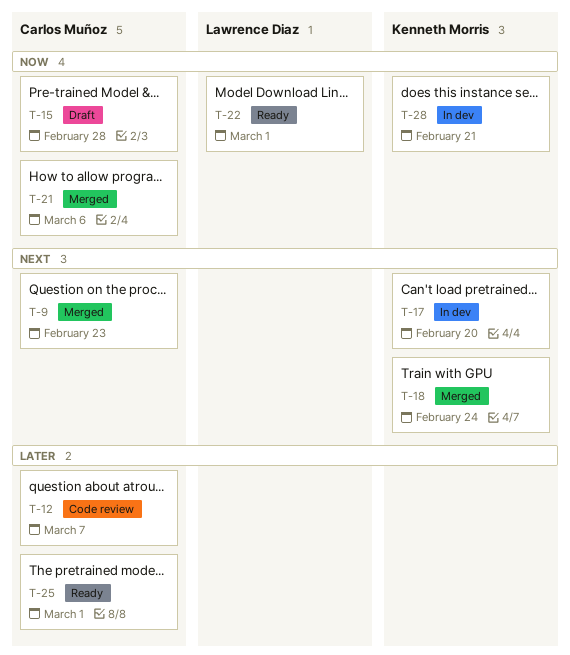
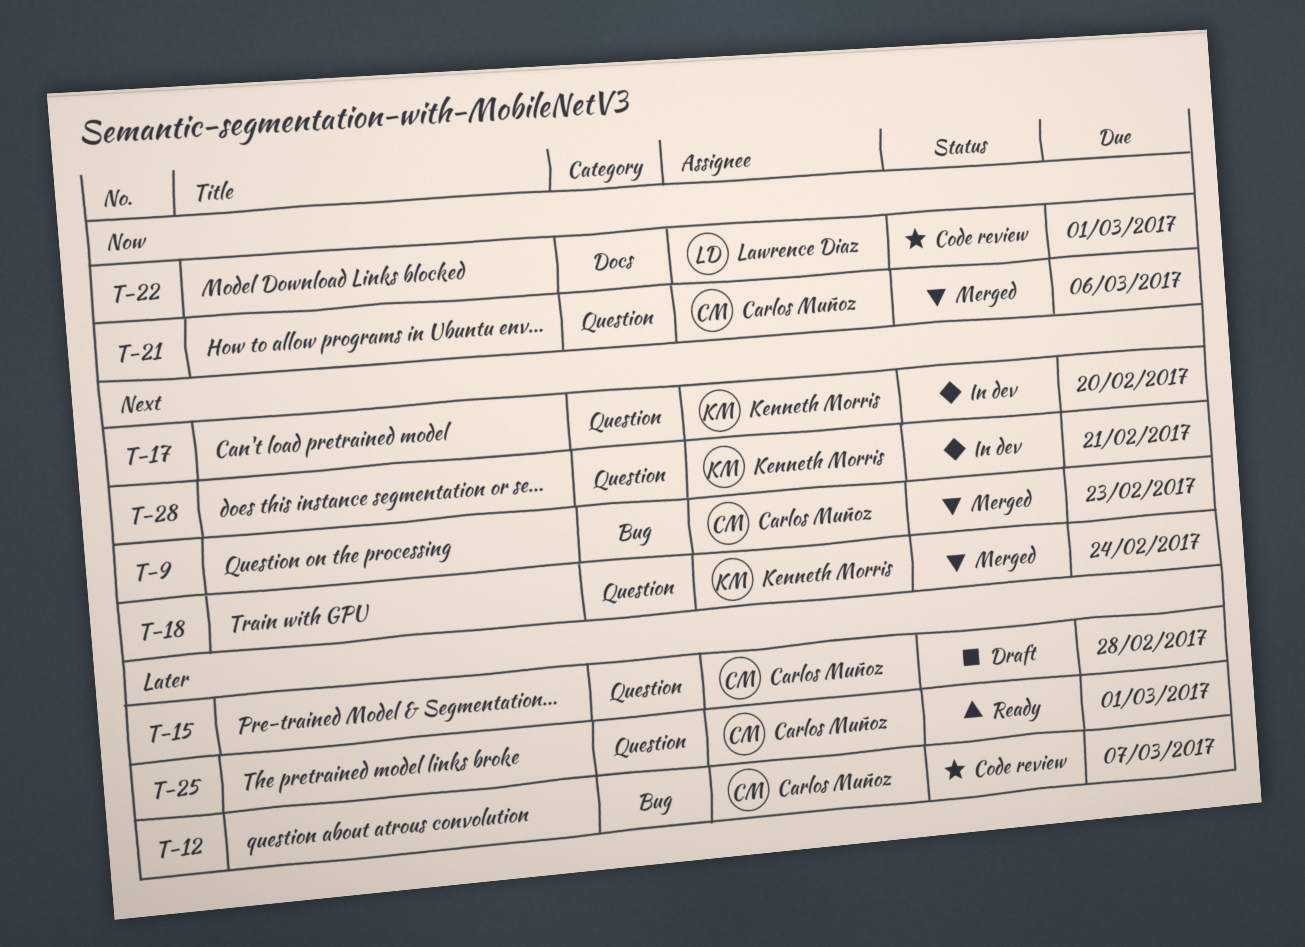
T-15, priority: Now -> Later
T-22, status: Ready -> Code review
T-28, priority: Now -> Next

